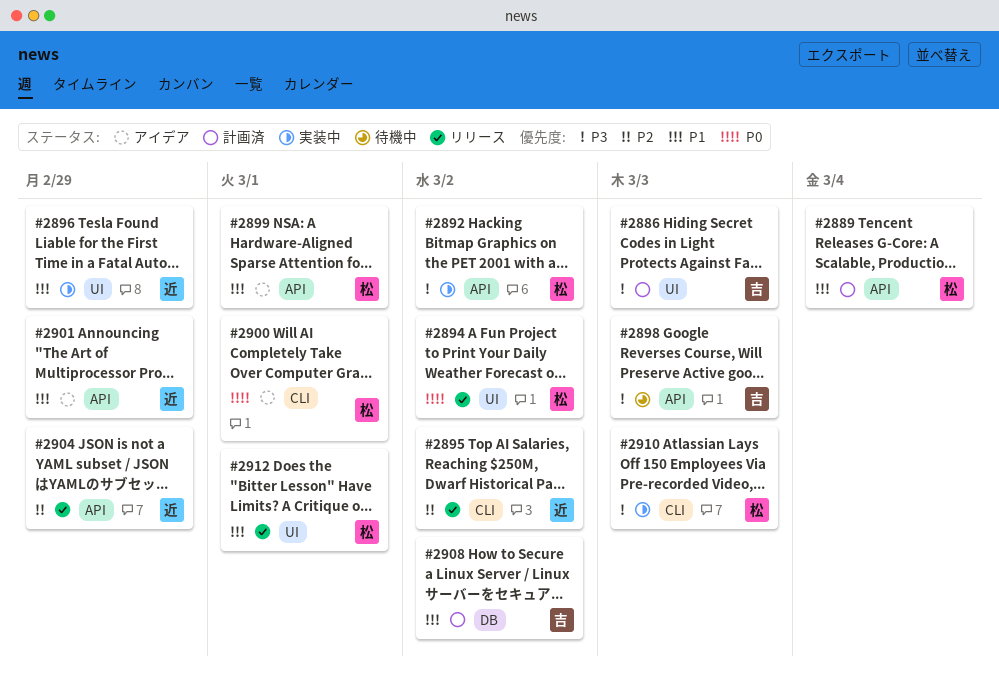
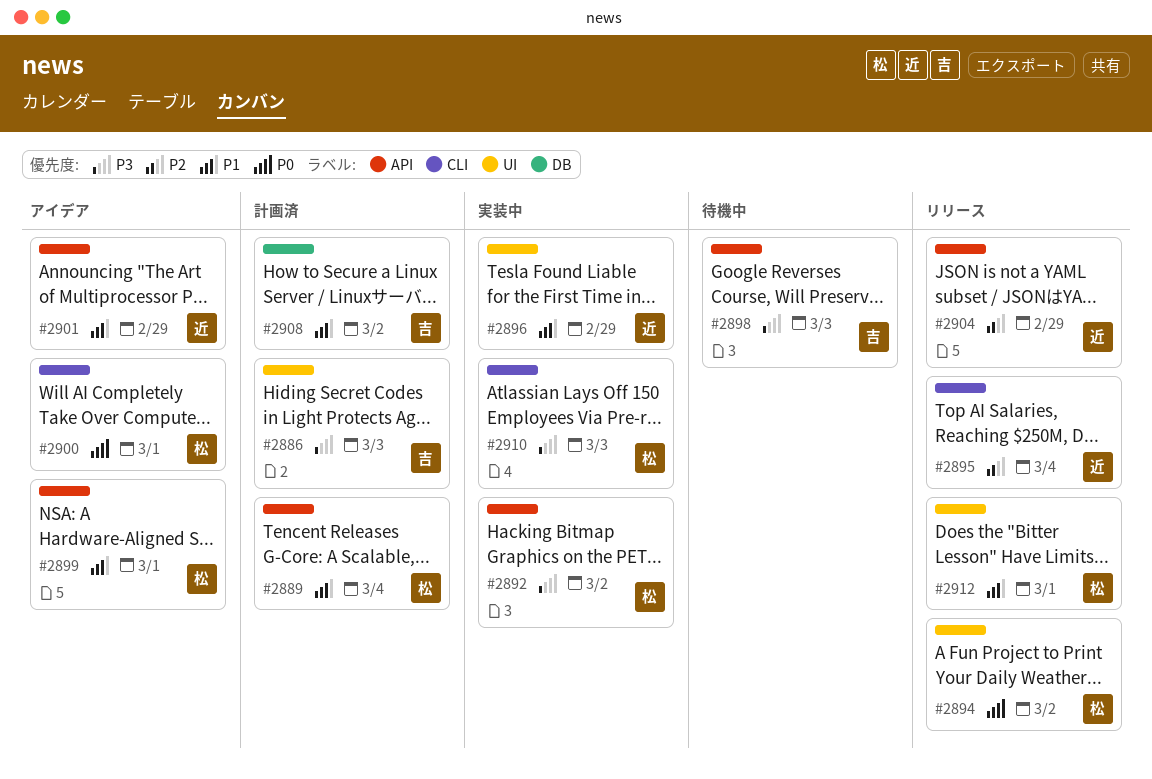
#2895, due: Mar 2 -> Mar 4

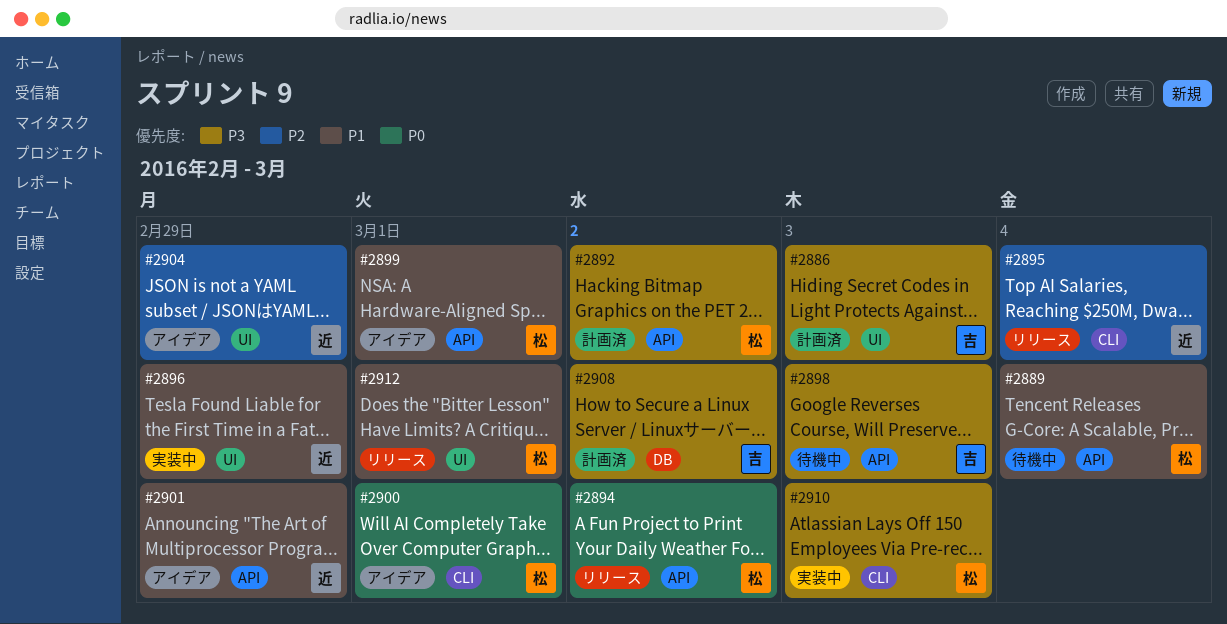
#2889, status: 計画済 -> 待機中
#2892, status: 実装中 -> 計画済
#2894, label: UI -> API
#2904, status: リリース -> アイデア
#2904, label: API -> UI
#2908, priority: P1 -> P3

